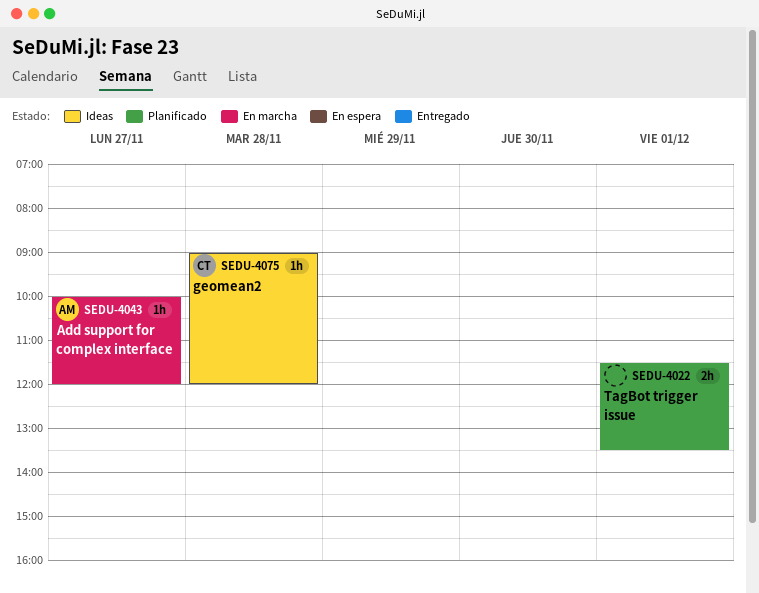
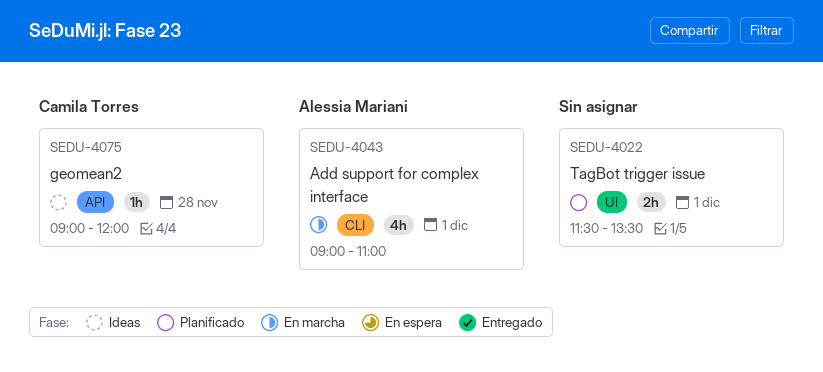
SEDU-4043, estimate: 1h -> 4h
SEDU-4043, day: Nov 27 -> Dec 1
SEDU-4043, begins: 10:00 -> 09:00
SEDU-4043, ends: 12:00 -> 11:00

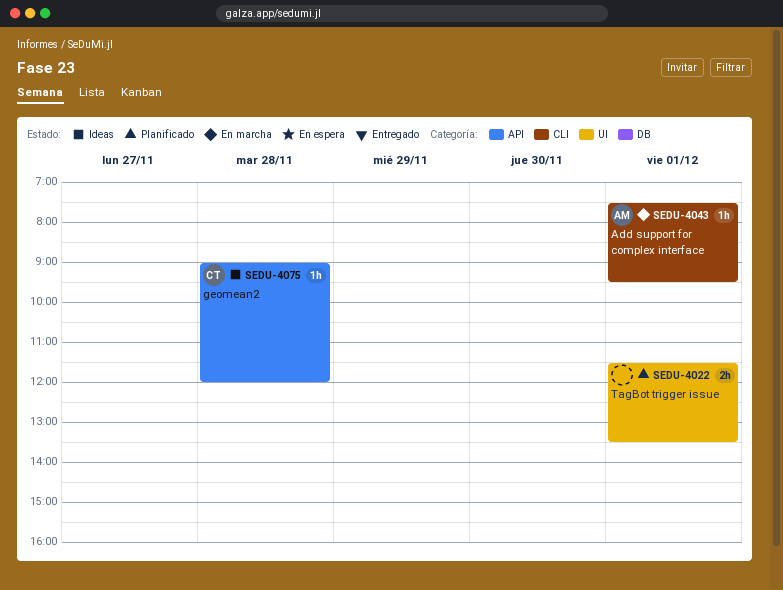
SEDU-4043, estimate: 4h -> 1h
SEDU-4043, begins: 09:00 -> 07:30
SEDU-4043, ends: 11:00 -> 09:30

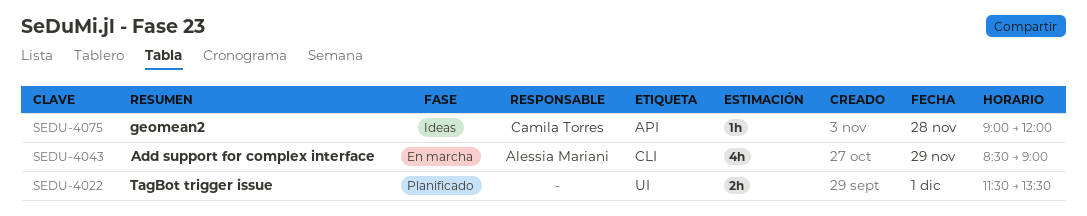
SEDU-4043, estimate: 1h -> 4h
SEDU-4043, day: Dec 1 -> Nov 29
SEDU-4043, begins: 07:30 -> 08:30
SEDU-4043, ends: 09:30 -> 09:00

